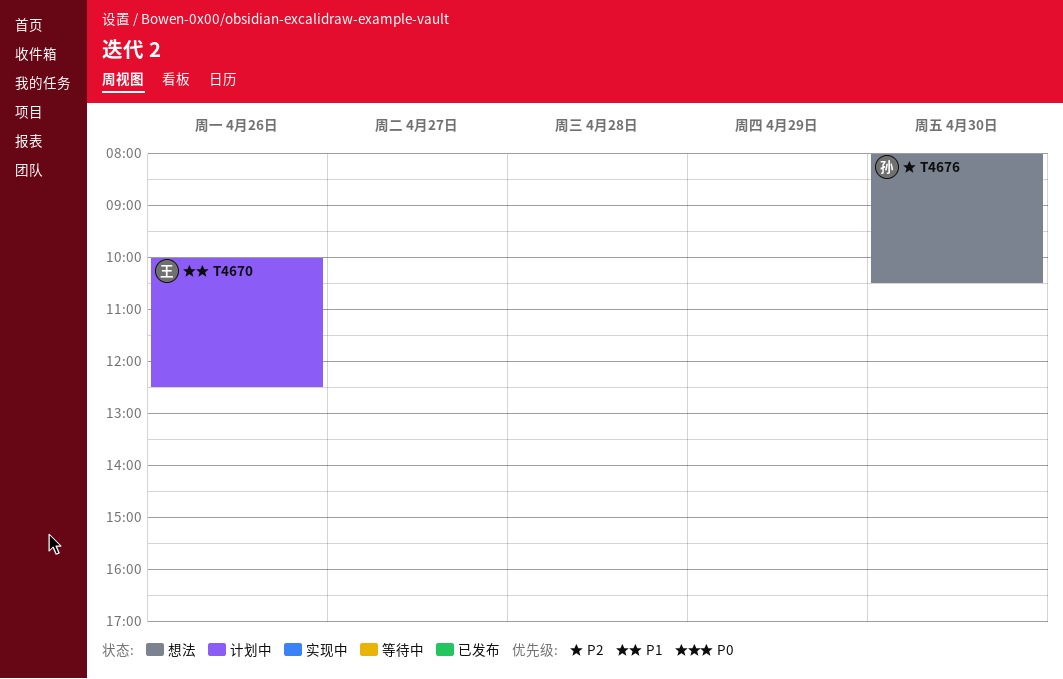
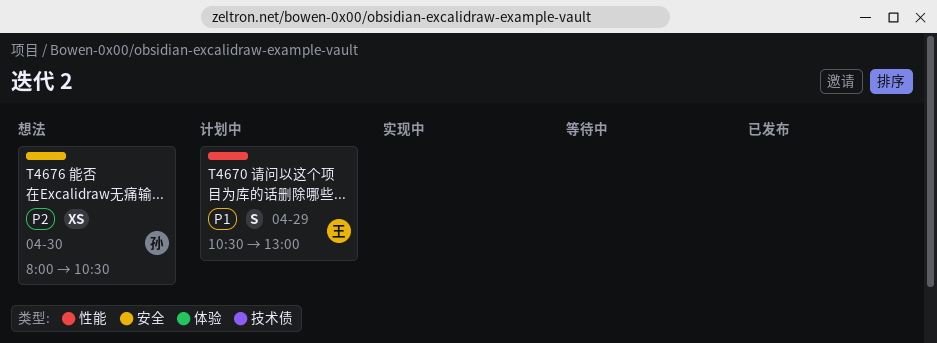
T4670, day: Apr 26 -> Apr 29
T4670, begins: 10:00 -> 10:30
T4670, ends: 12:30 -> 13:00

